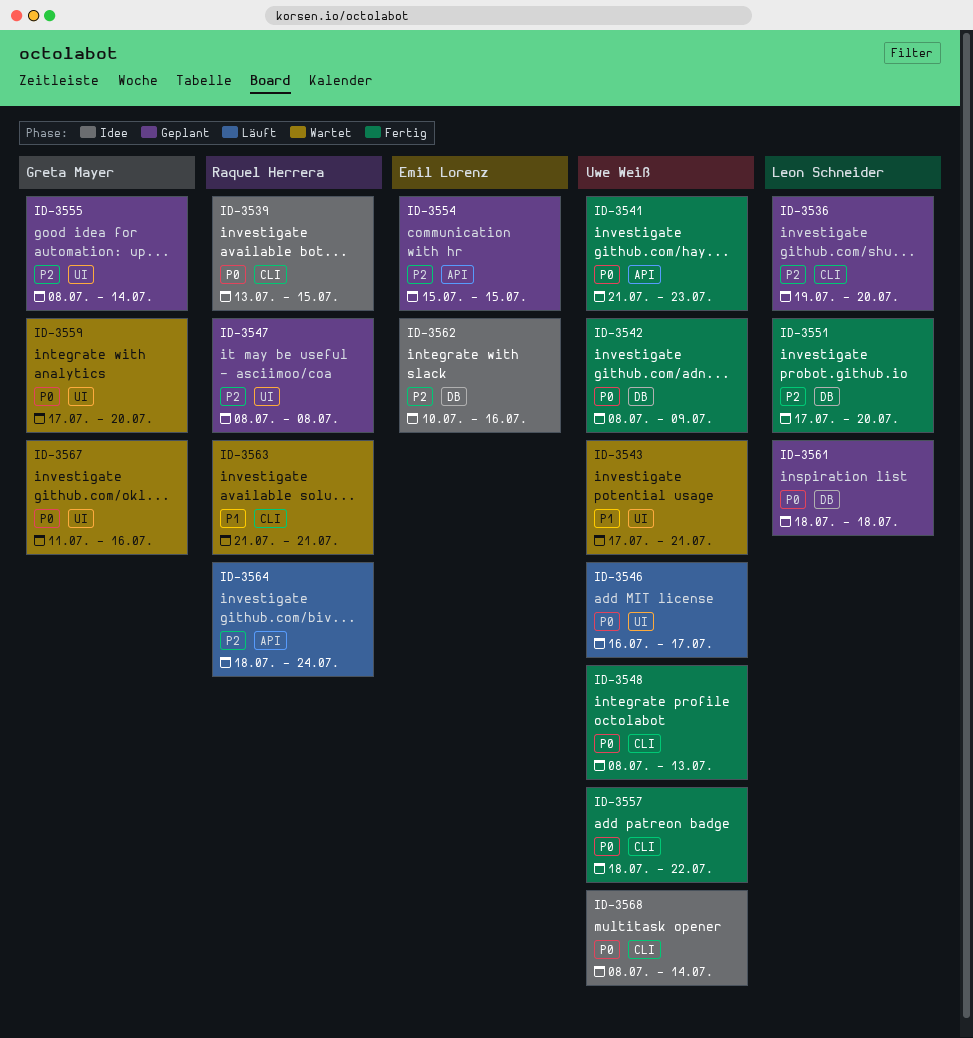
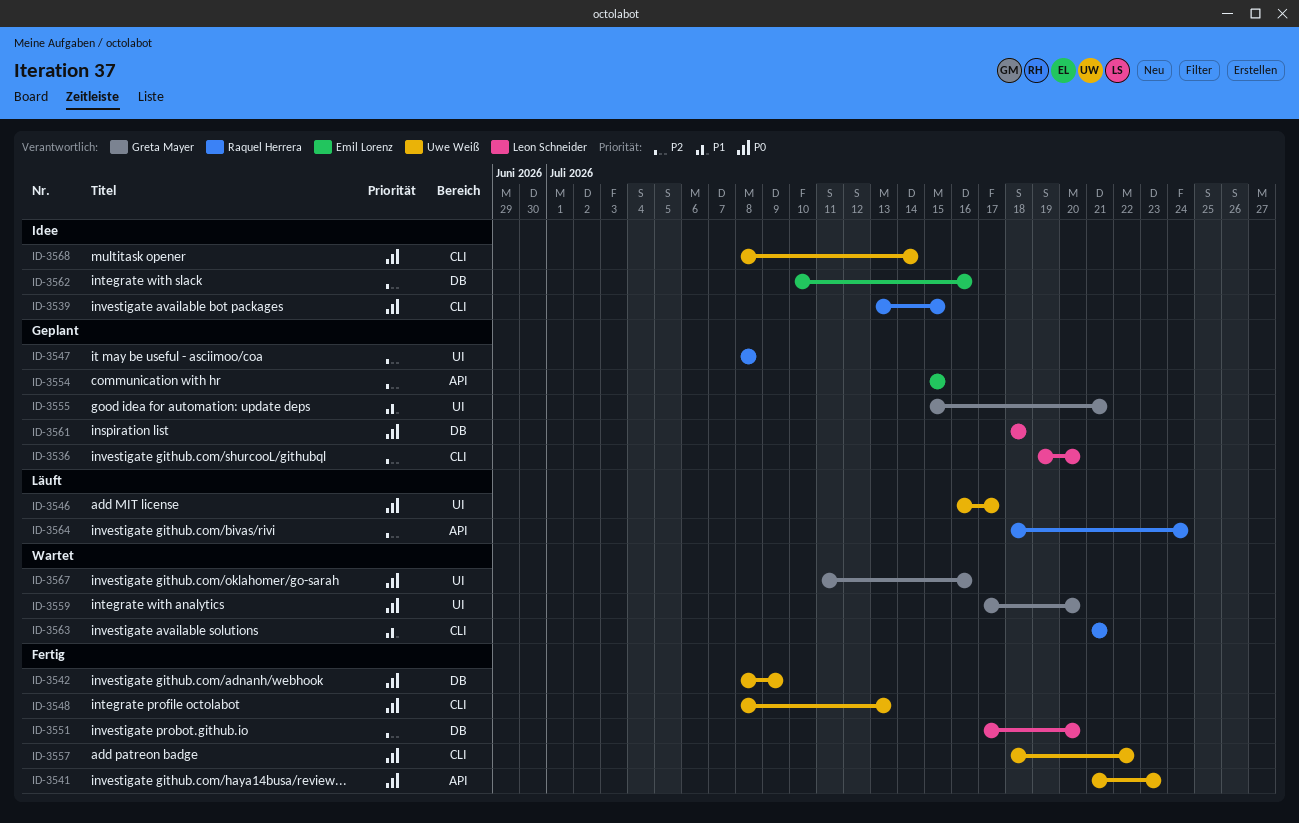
ID-3543: present -> none
ID-3555, priority: P2 -> P1
ID-3555, start: Jul 8 -> Jul 15
ID-3555, due: Jul 14 -> Jul 21

